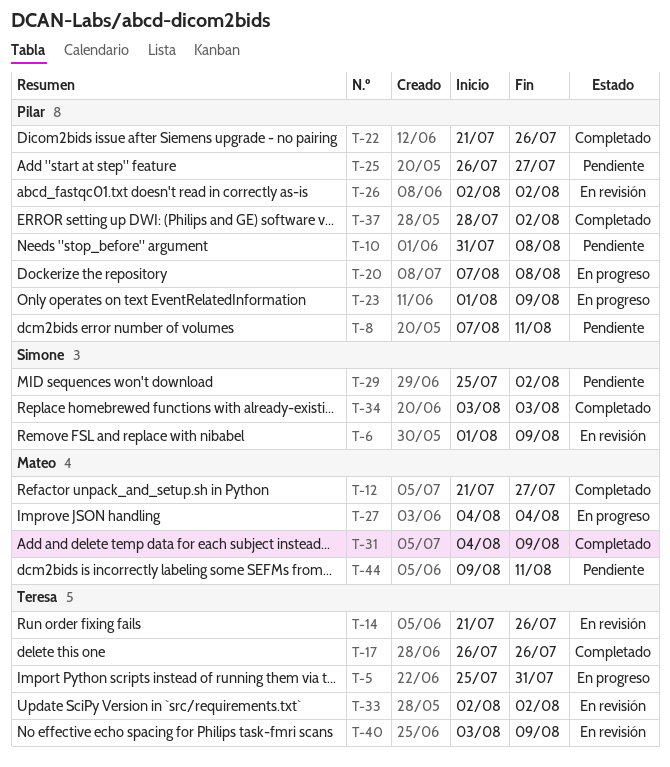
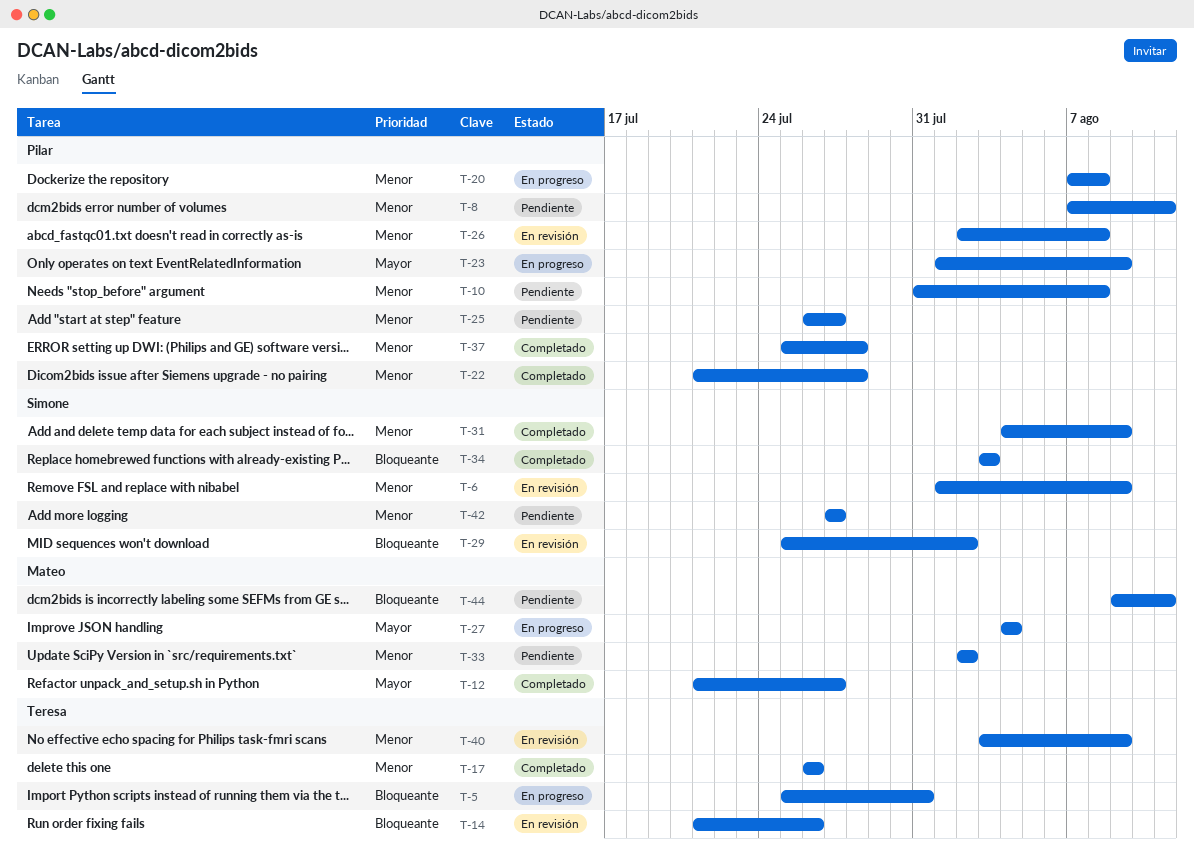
T-22, due: Jul 26 -> Jul 28
T-26, due: Aug 2 -> Aug 8
T-29, status: Pendiente -> En revisión
T-31, owner: Mateo -> Simone
T-33, status: En revisión -> Pendiente
T-33, owner: Teresa -> Mateo
T-37, start: Jul 28 -> Jul 25
T-37, due: Aug 2 -> Jul 28
T-42: none -> present

